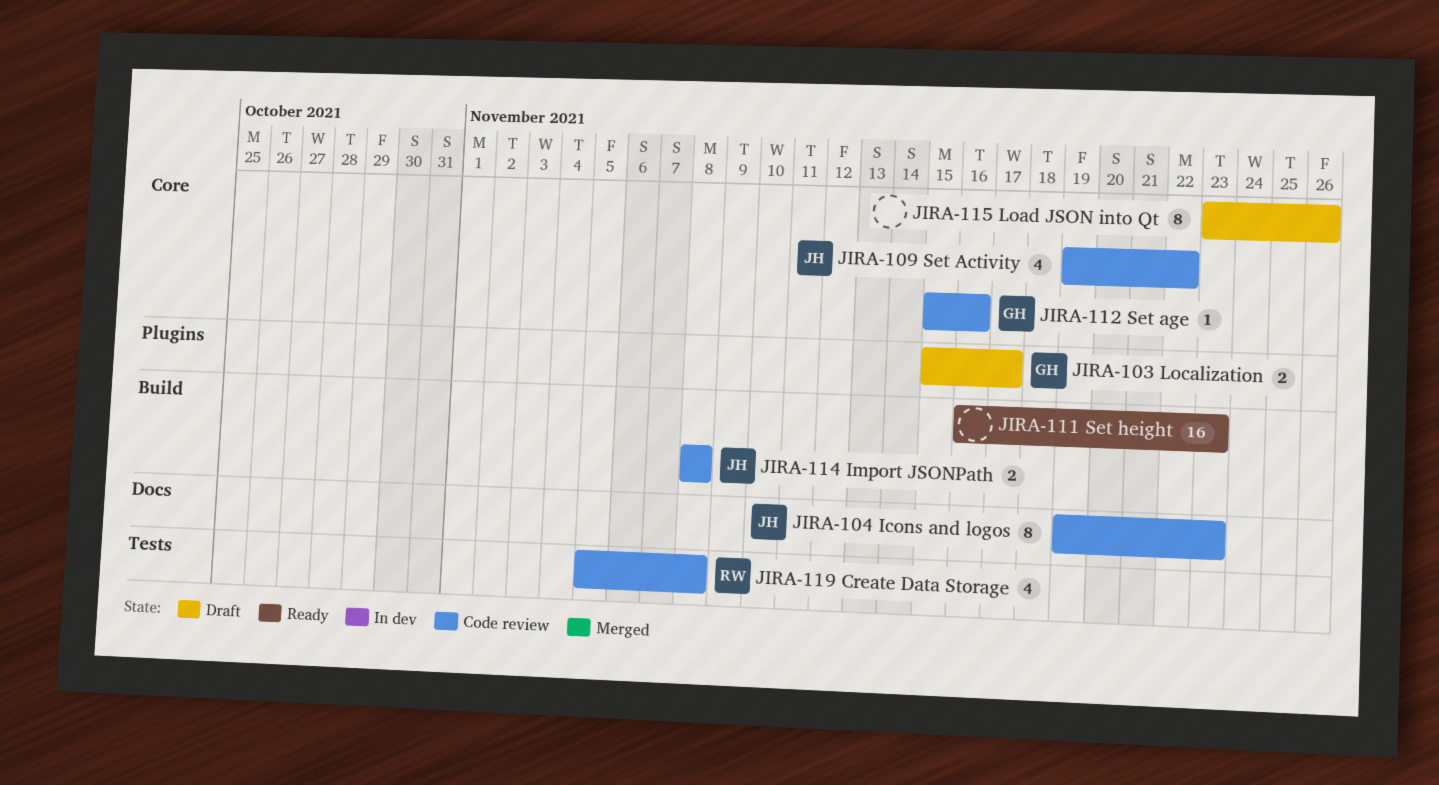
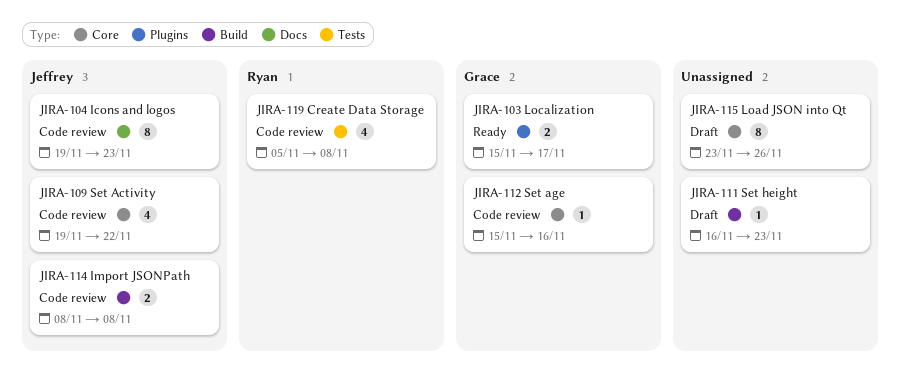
JIRA-103 Localization, status: Draft -> Ready
JIRA-111 Set height, status: Ready -> Draft
JIRA-111 Set height, estimate: 16 -> 1

